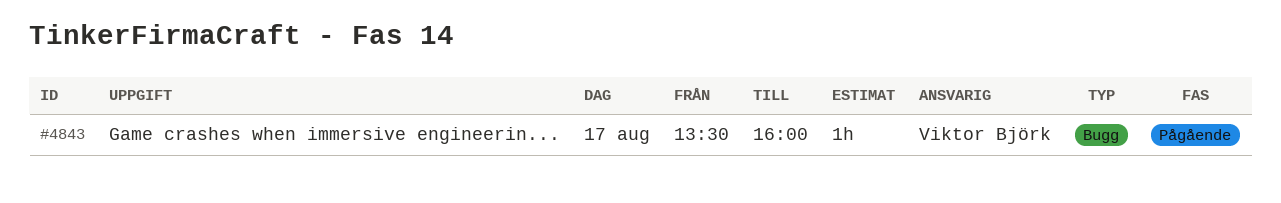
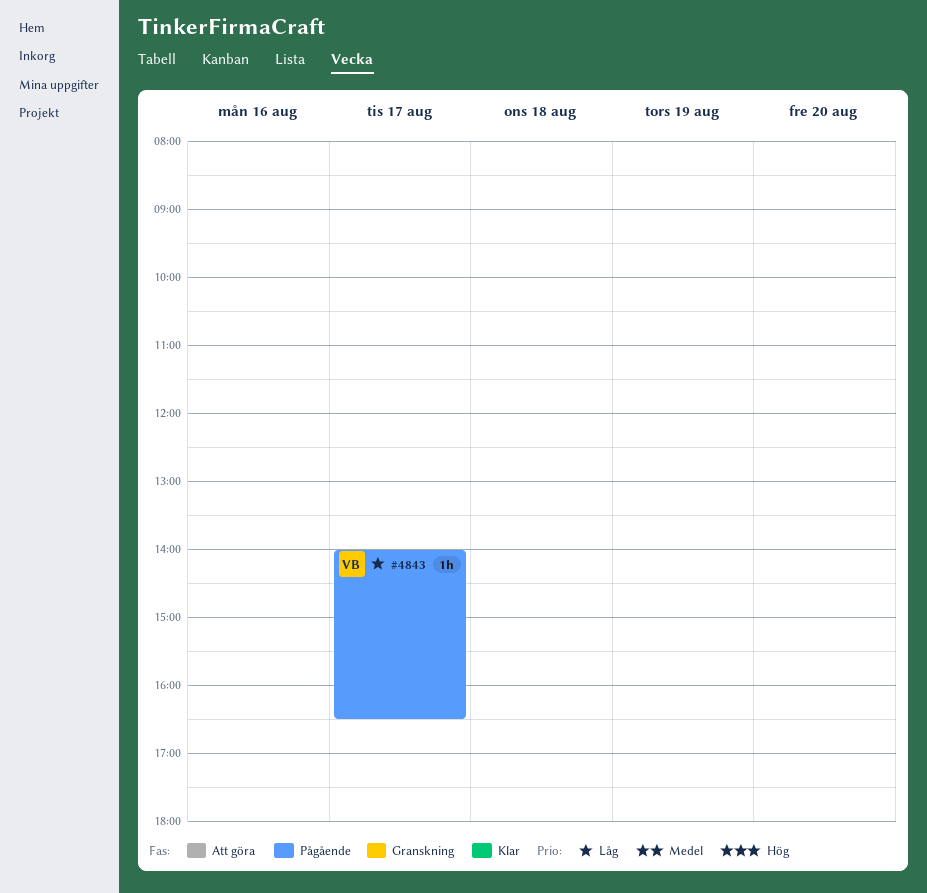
#4843, begins: 13:30 -> 14:00
#4843, ends: 16:00 -> 16:30

